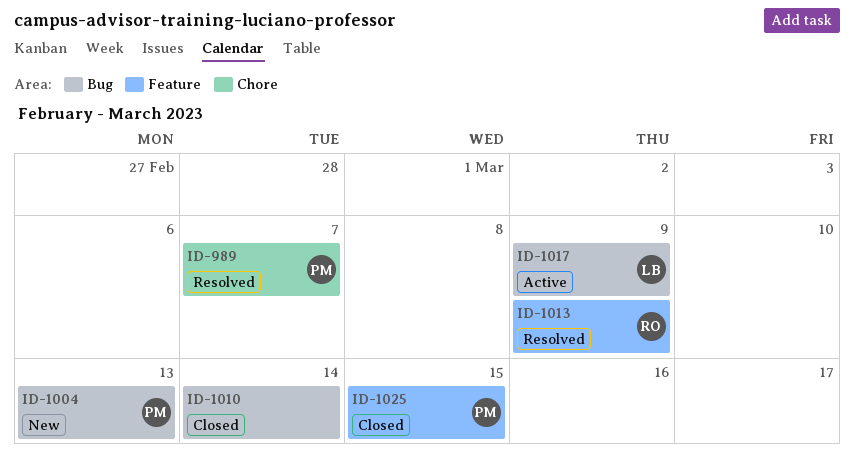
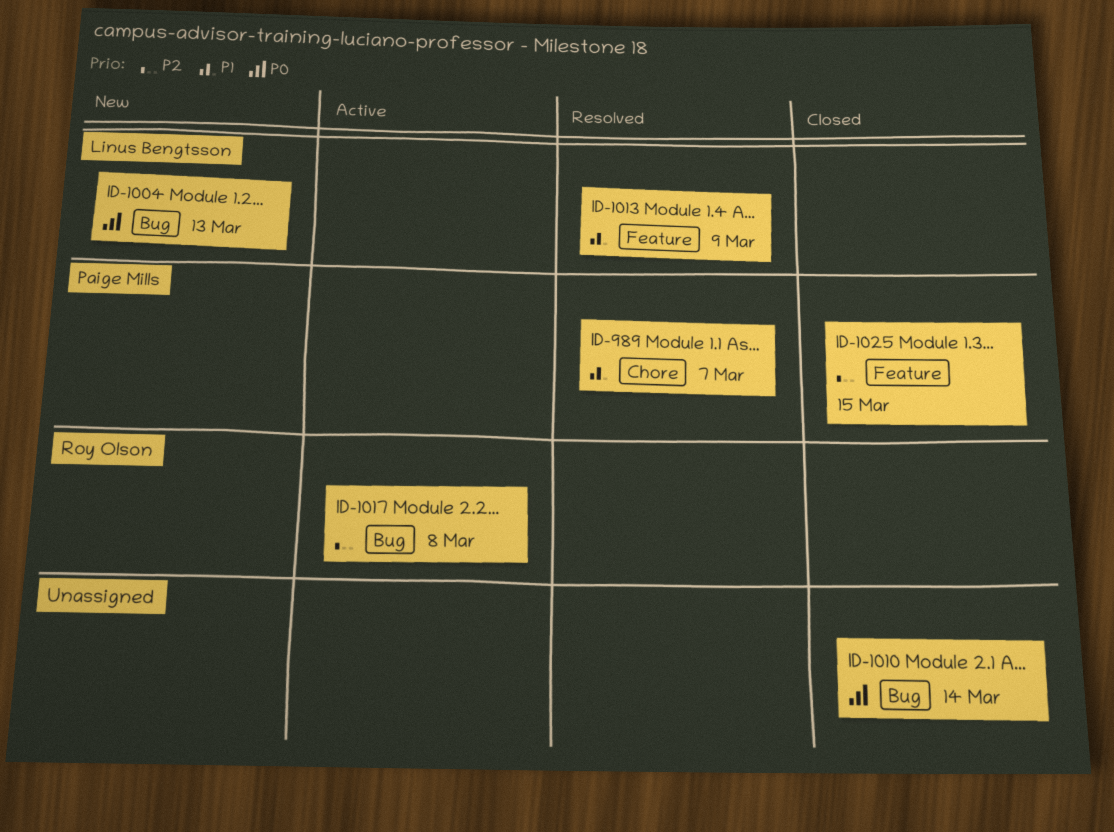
ID-1004, owner: Paige Mills -> Linus Bengtsson
ID-1013, owner: Roy Olson -> Linus Bengtsson
ID-1017, owner: Linus Bengtsson -> Roy Olson
ID-1017, due: Mar 9 -> Mar 8

